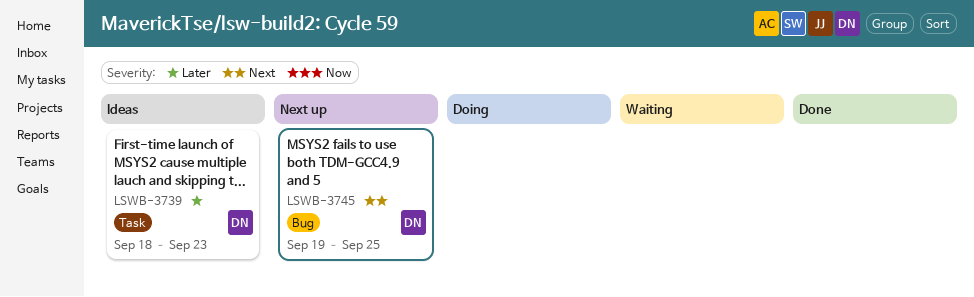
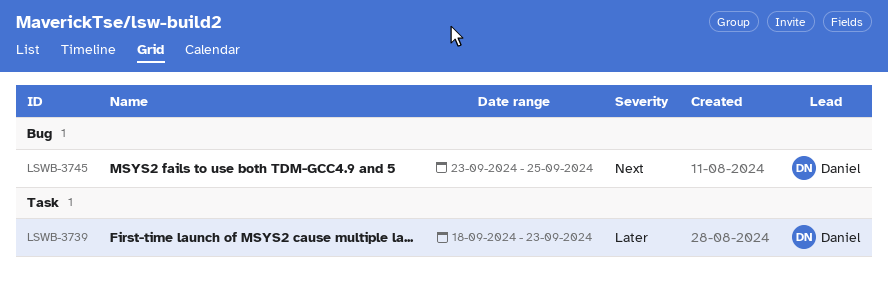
LSWB-3745, start: Sep 19 -> Sep 23

